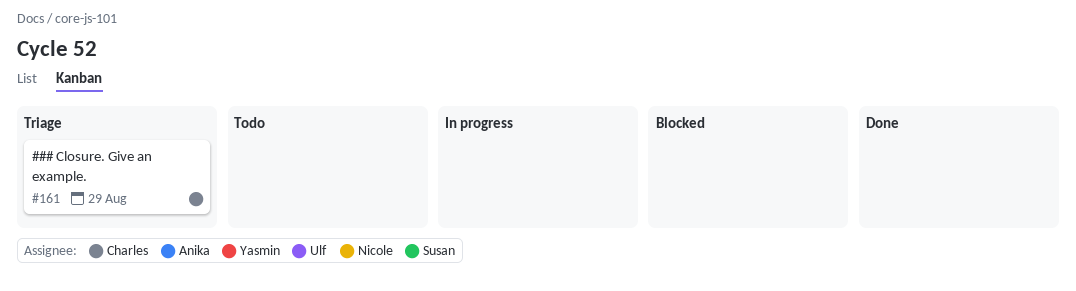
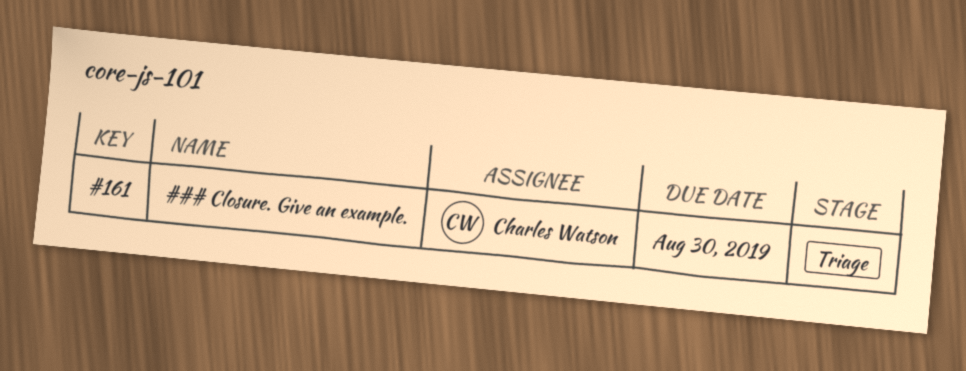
#161, due: Aug 29 -> Aug 30

